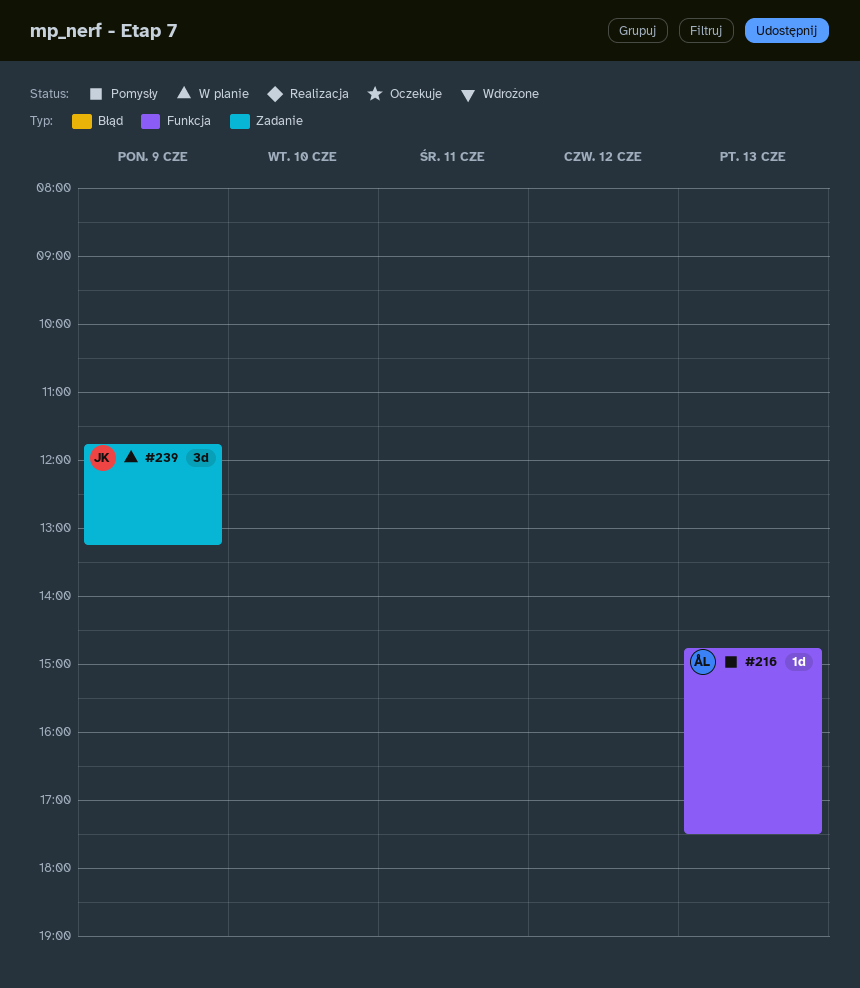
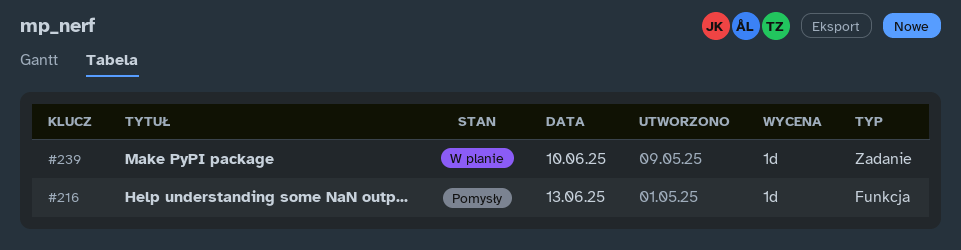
#239, estimate: 3d -> 1d
#239, day: Jun 9 -> Jun 10

